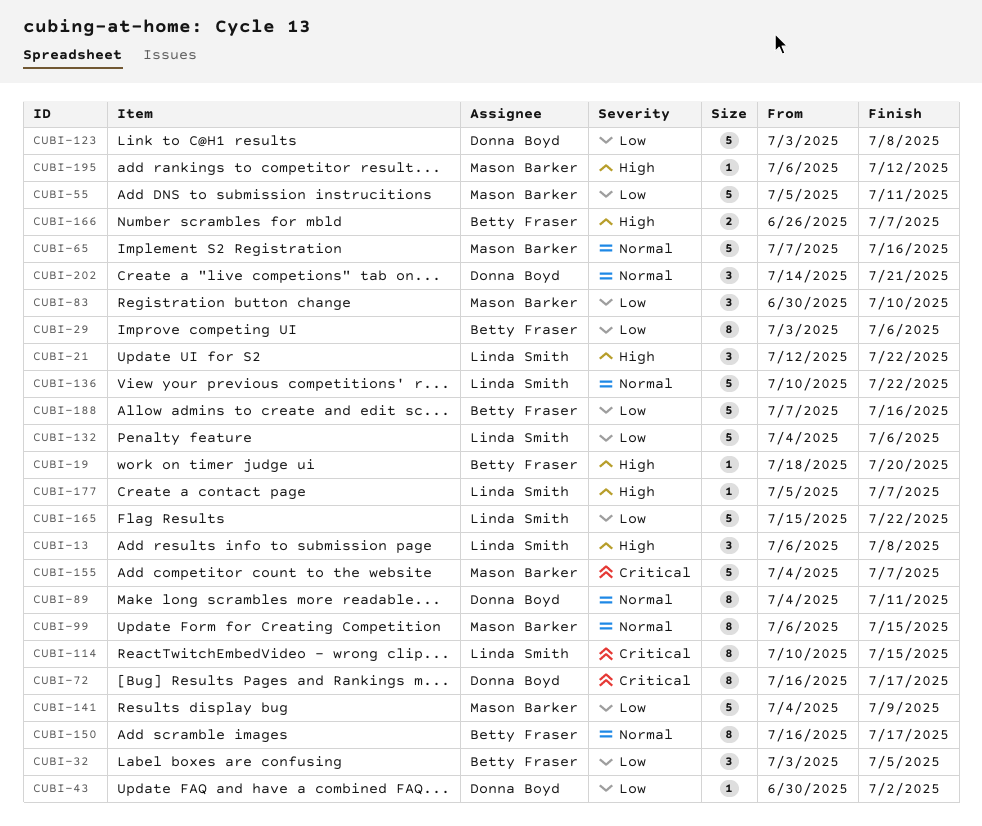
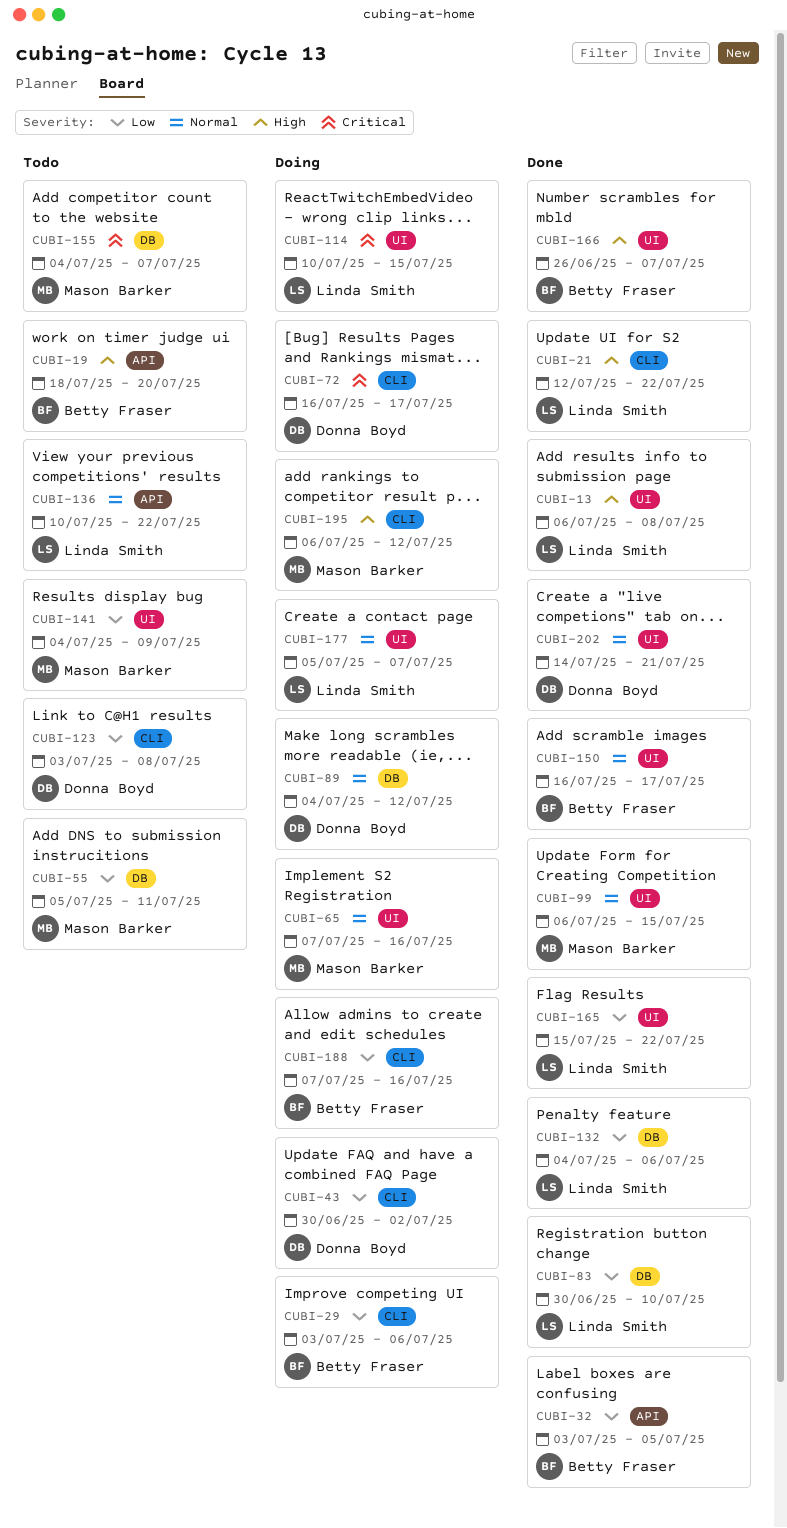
CUBI-83, owner: Mason Barker -> Linda Smith
CUBI-89, due: Jul 11 -> Jul 12
CUBI-177, priority: High -> Normal

